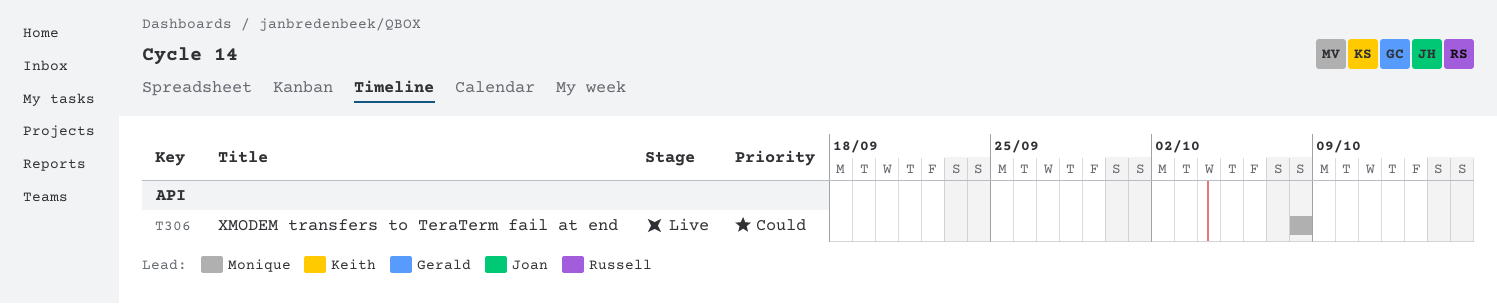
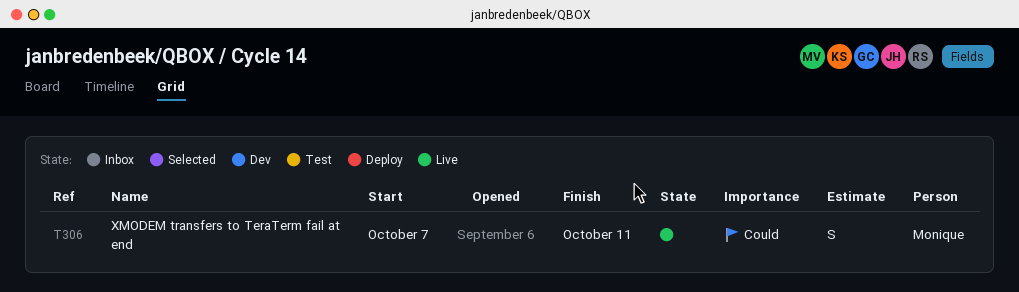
T306, start: Oct 8 -> Oct 7
T306, due: Oct 8 -> Oct 11

